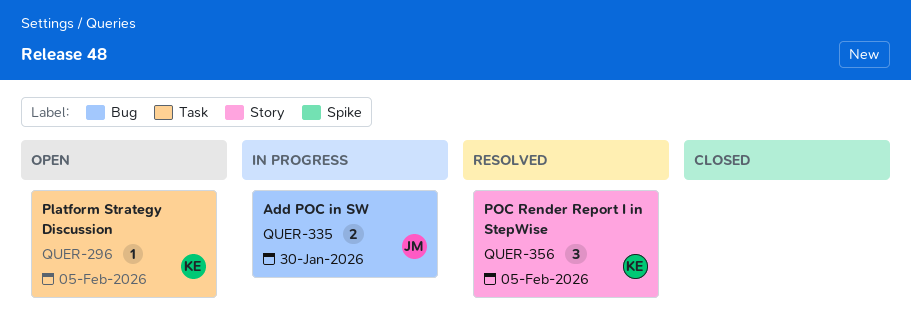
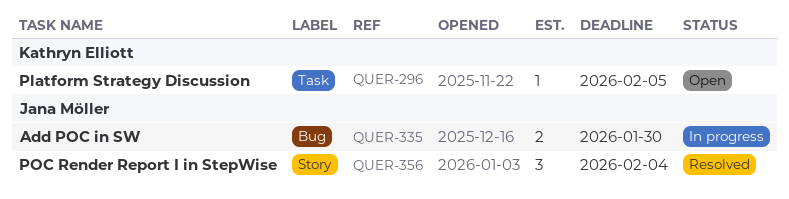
QUER-356, owner: Kathryn Elliott -> Jana Möller
QUER-356, due: Feb 5 -> Feb 4

